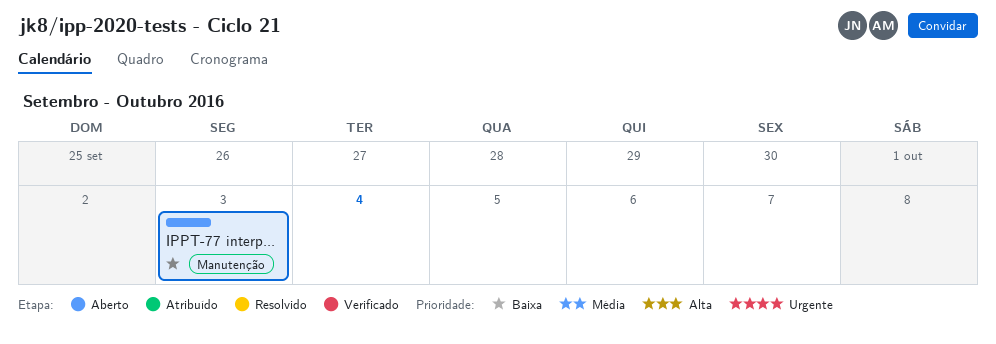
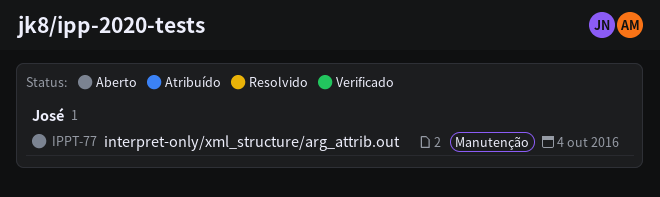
IPPT-77, due: Oct 3 -> Oct 4

